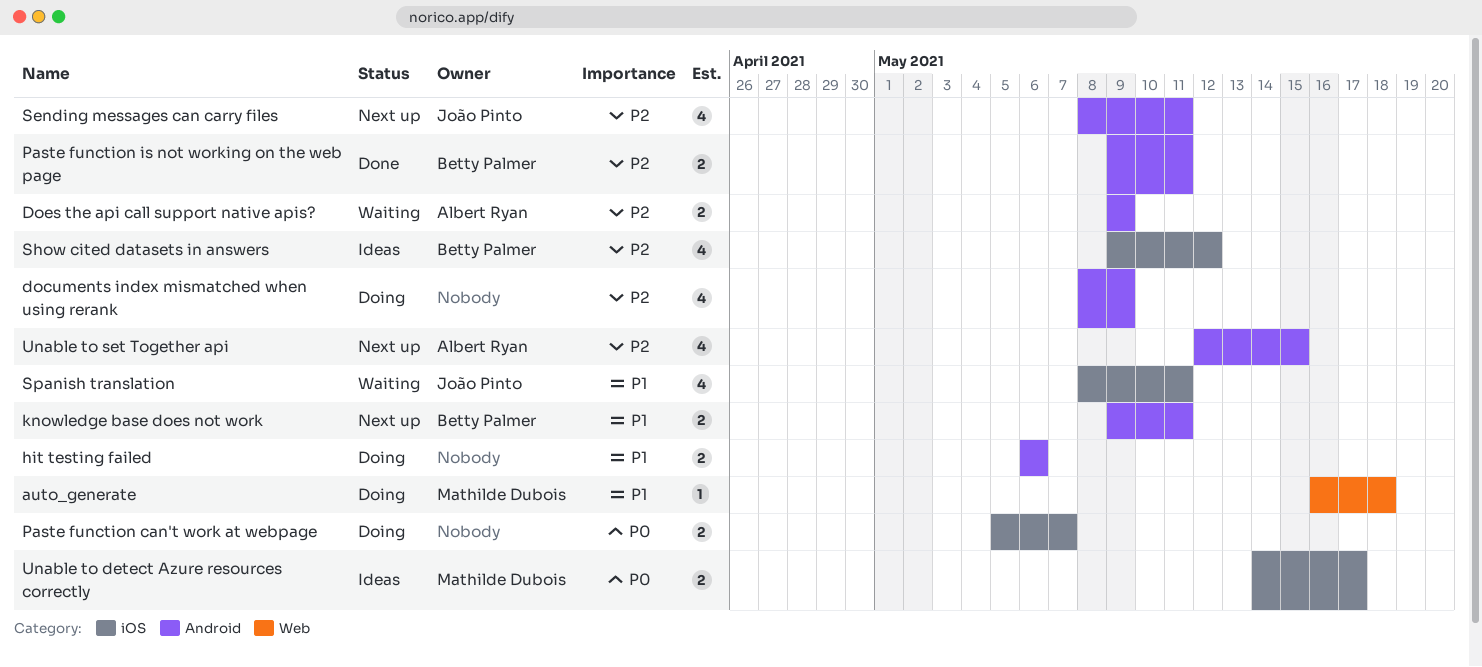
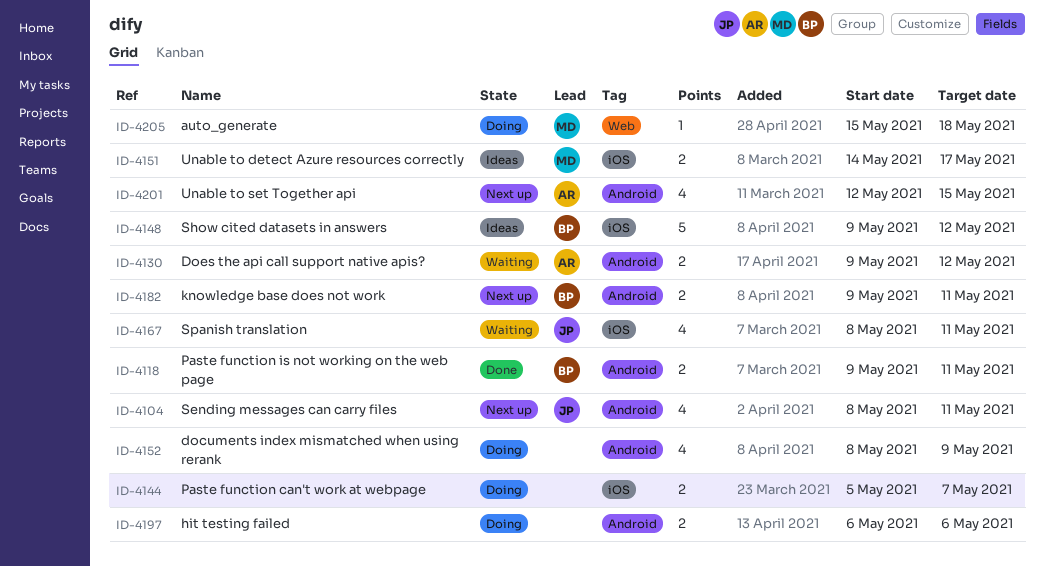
auto_generate, start: May 16 -> May 15
Does the api call support native apis?, due: May 9 -> May 12
Show cited datasets in answers, estimate: 4 -> 5

